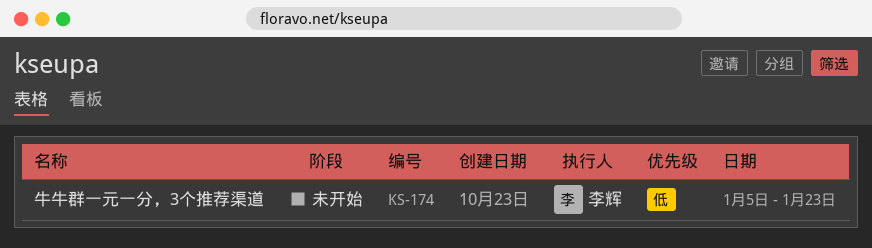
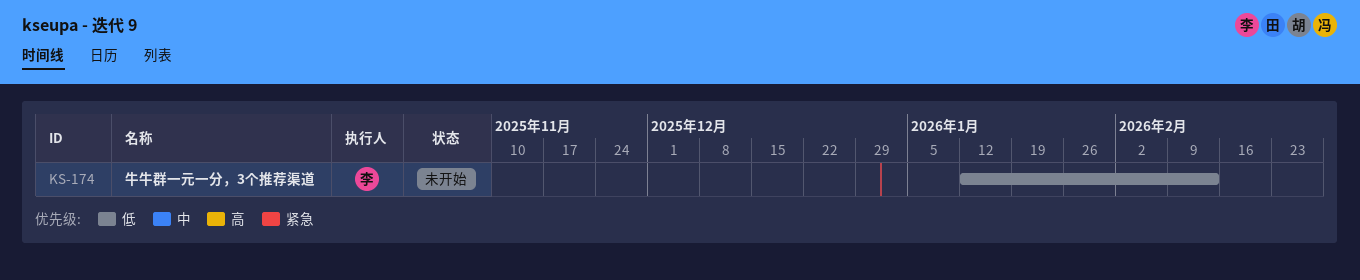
KS-174, start: Jan 5 -> Jan 12
KS-174, due: Jan 23 -> Feb 13

